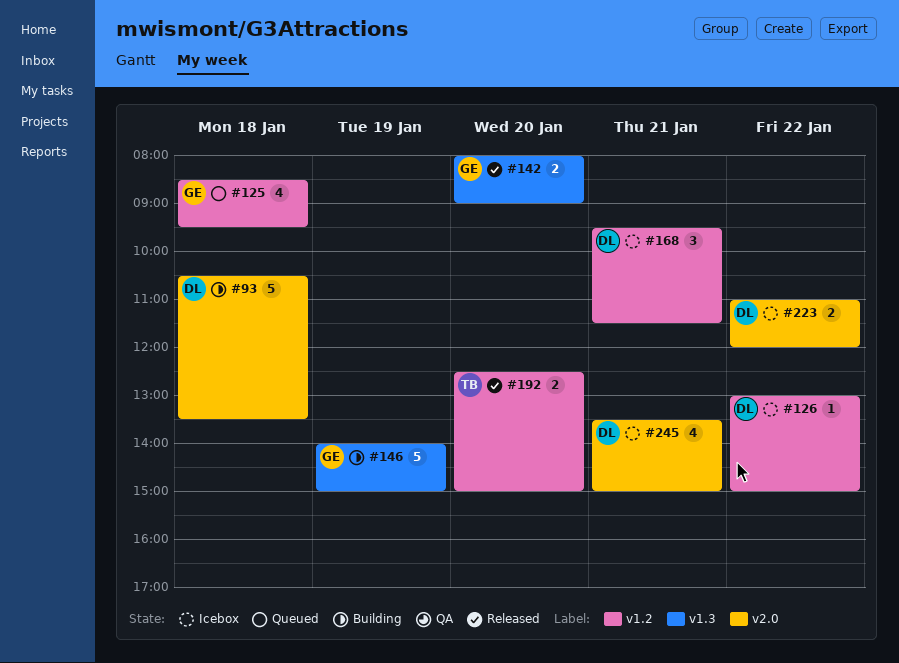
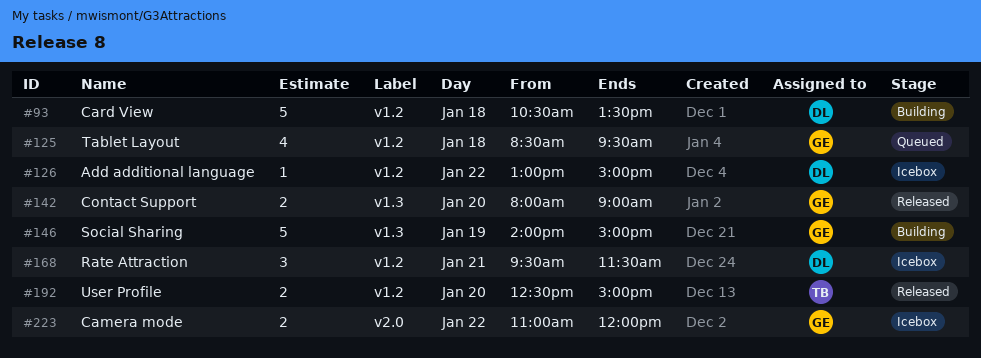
#93, label: v2.0 -> v1.2
#223, owner: DL -> GE
#245: present -> none

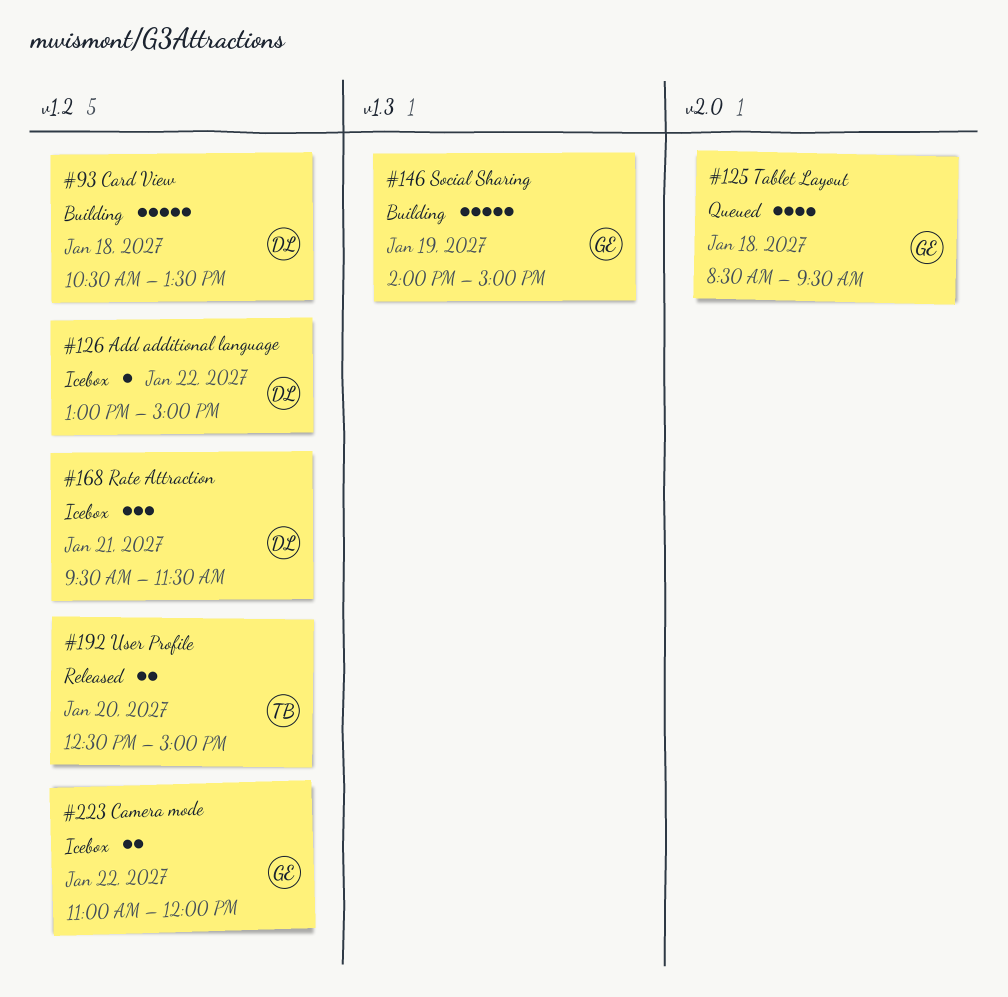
#125, label: v1.2 -> v2.0
#142: present -> none
#223, label: v2.0 -> v1.2

